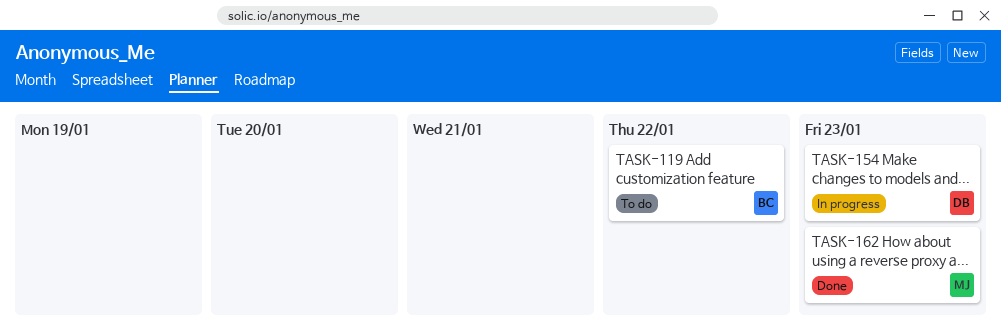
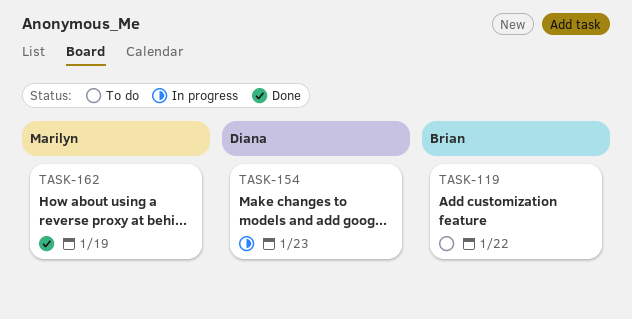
TASK-162, due: Jan 23 -> Jan 19

